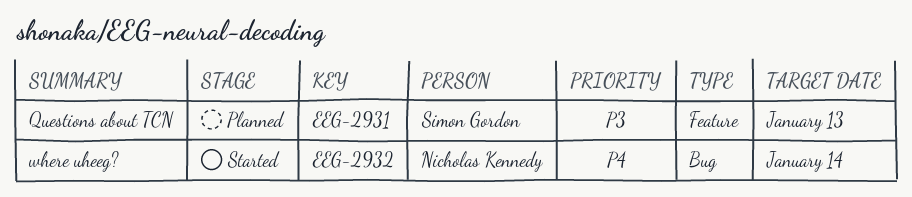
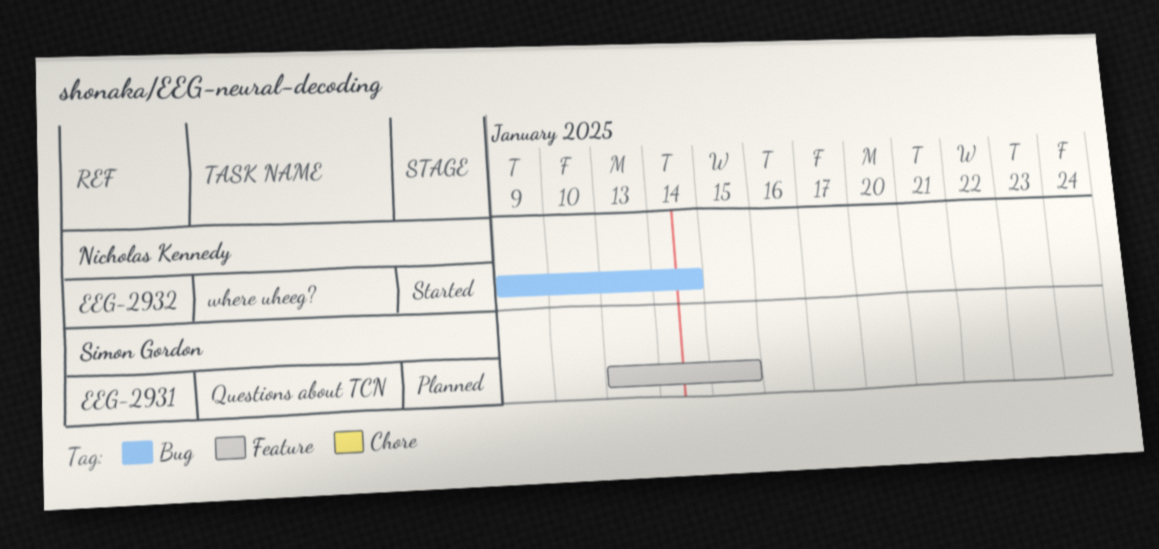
EEG-2931, due: Jan 13 -> Jan 15

